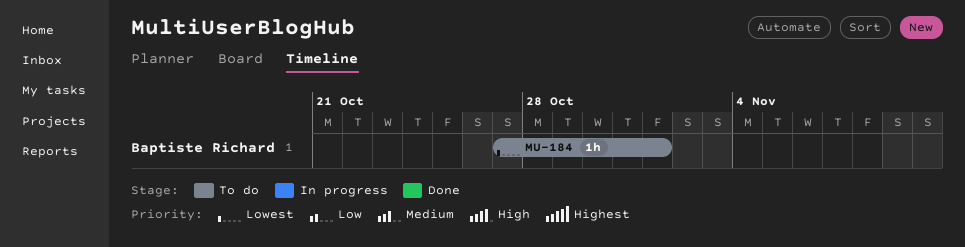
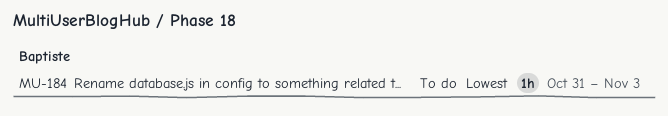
MU-184, start: Oct 27 -> Oct 31
MU-184, due: Nov 1 -> Nov 3

